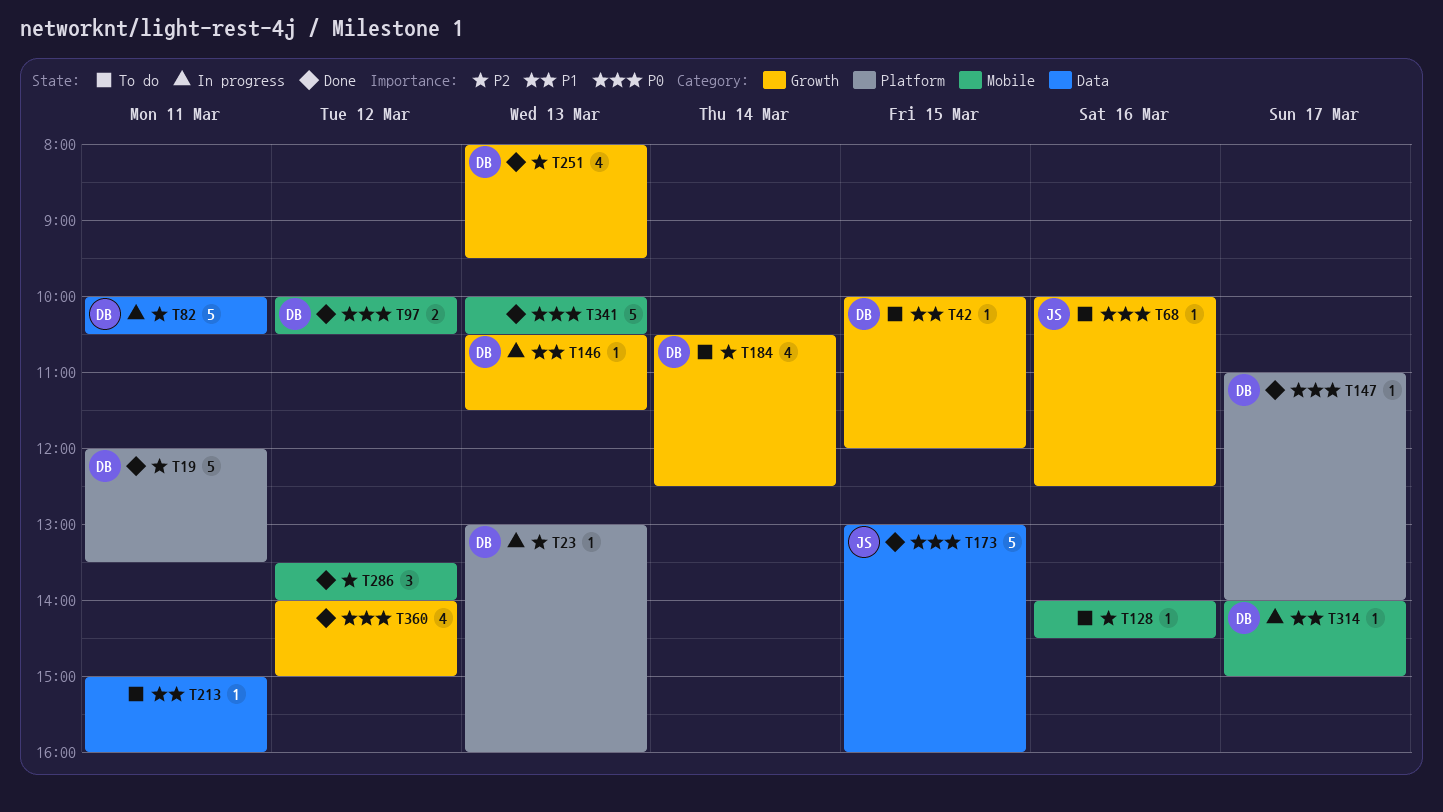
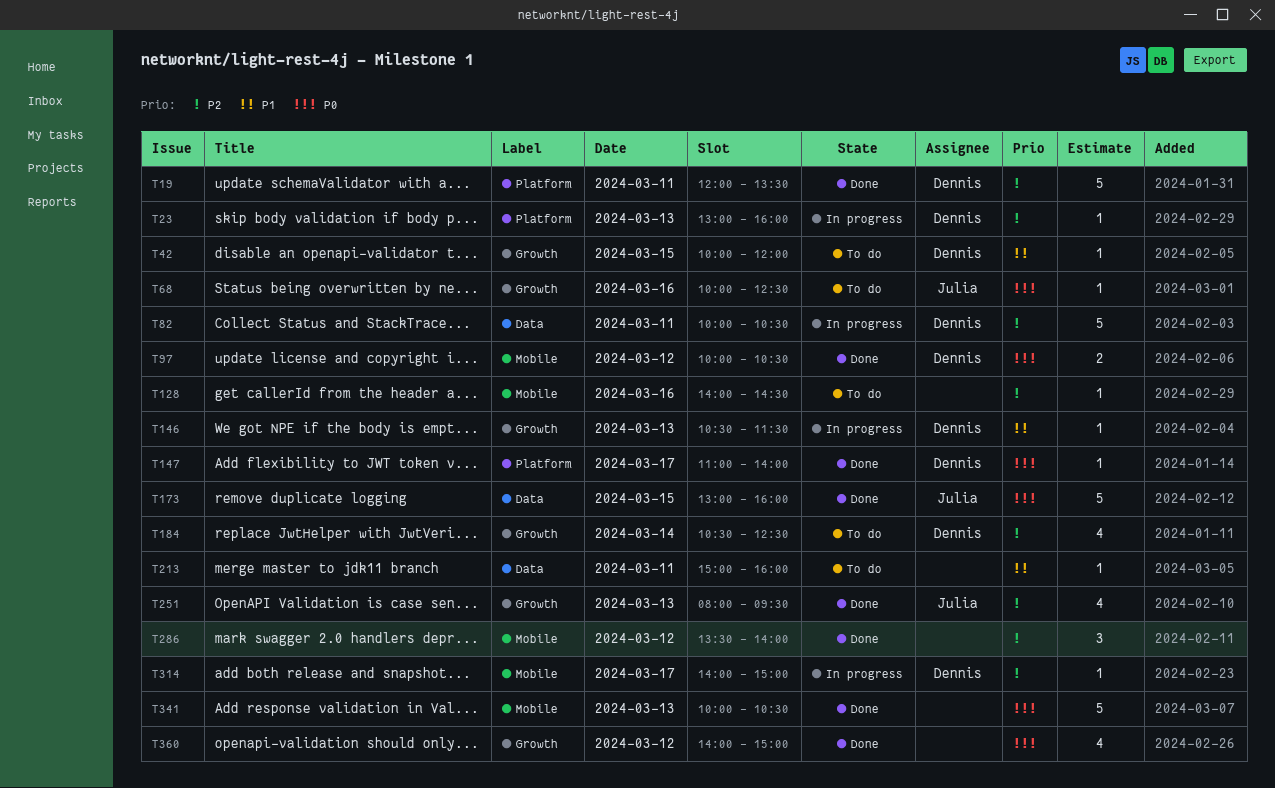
T251, owner: Dennis -> Julia
T314, priority: P1 -> P2

